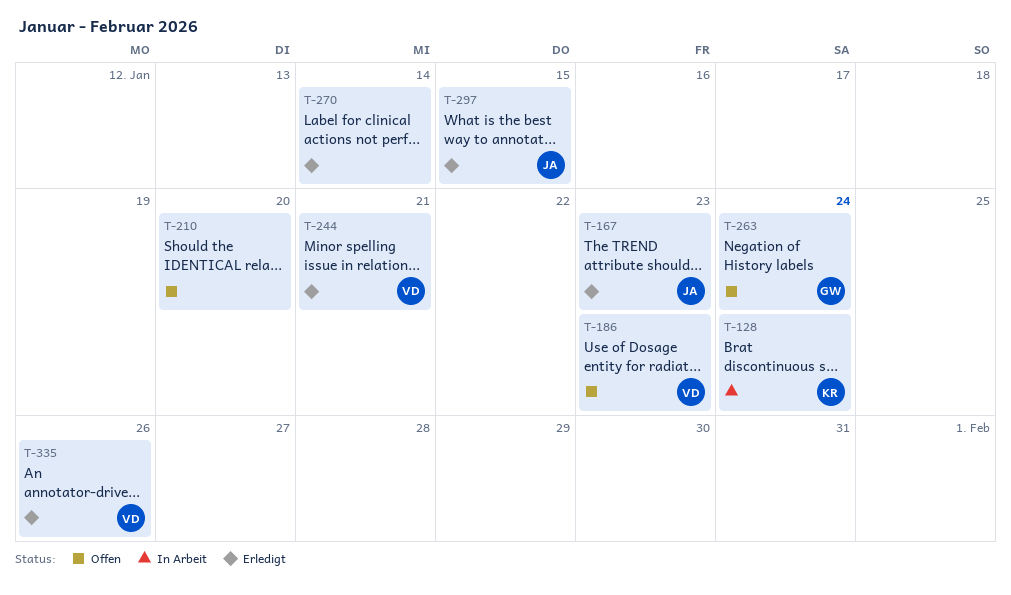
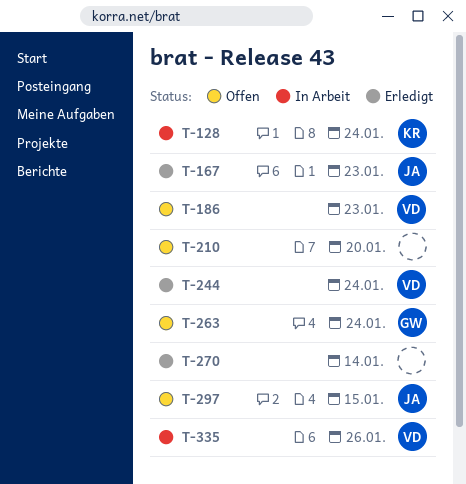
T-244, due: Jan 21 -> Jan 24
T-297, status: Erledigt -> Offen
T-335, status: Erledigt -> In Arbeit

